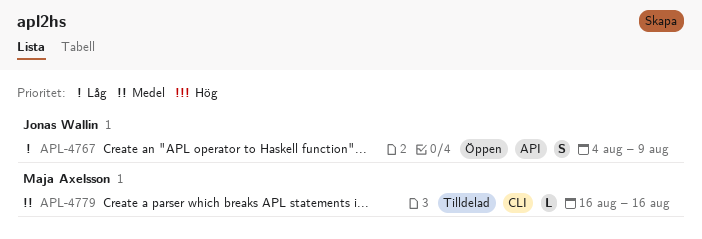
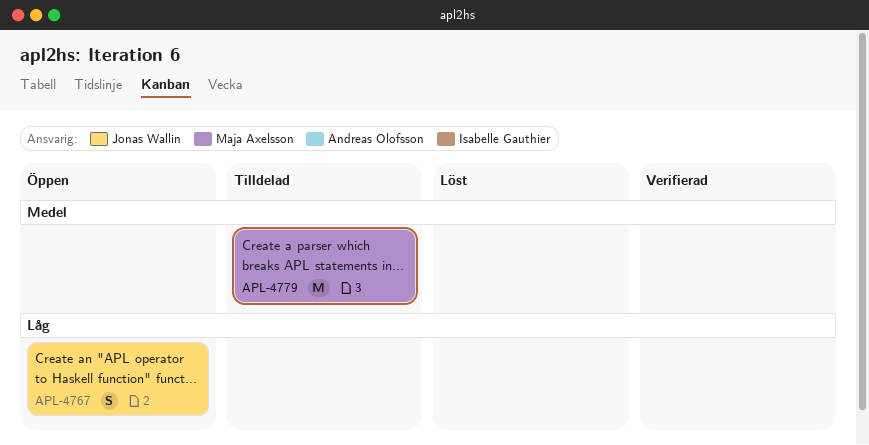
APL-4779, estimate: L -> M

